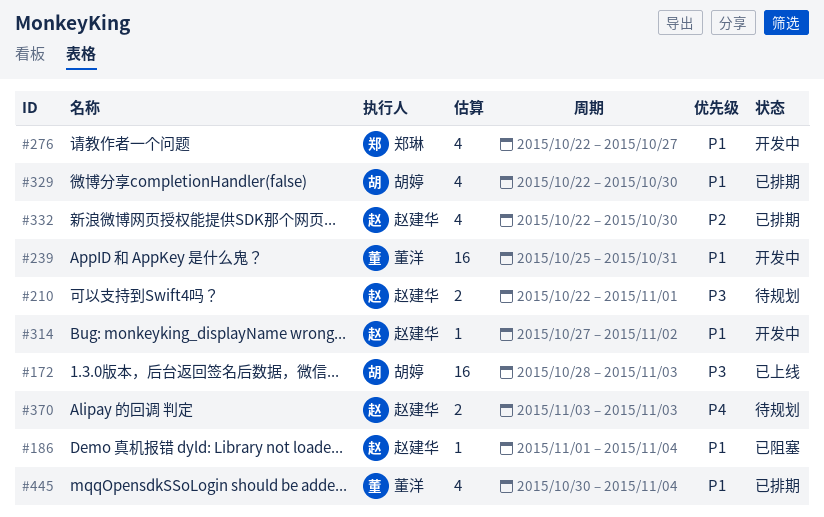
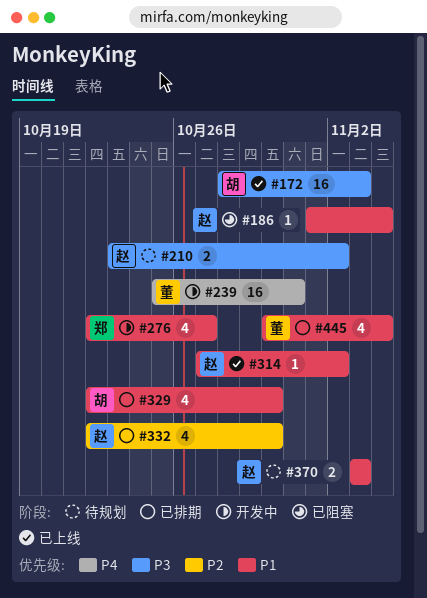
#210, start: Oct 22 -> Oct 23
#210, due: Nov 1 -> Nov 2
#239, priority: P1 -> P4
#314, status: 开发中 -> 已上线
#370, priority: P4 -> P1

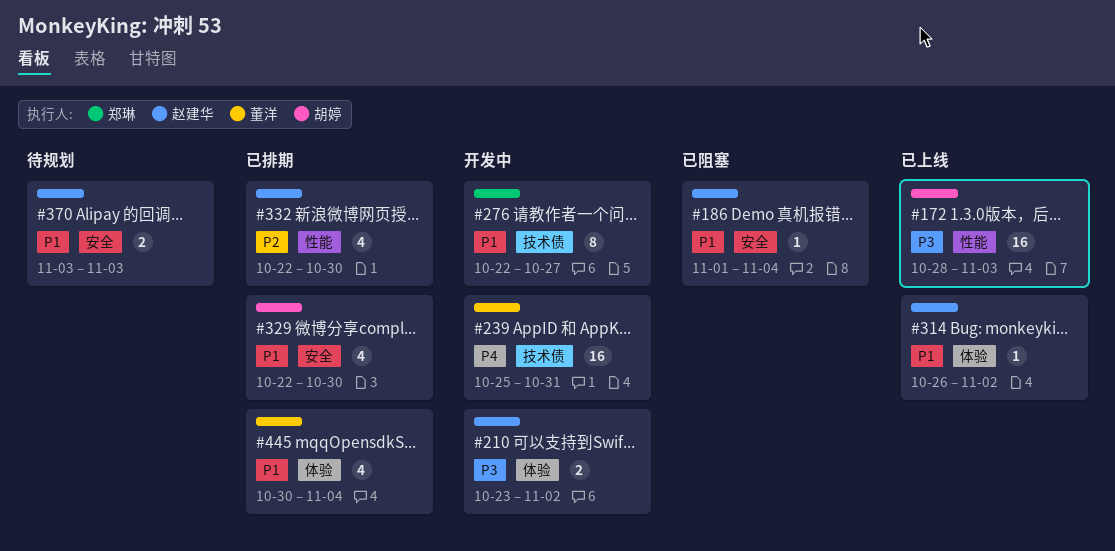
#210, status: 待规划 -> 开发中
#276, estimate: 4 -> 8
#314, start: Oct 27 -> Oct 26

